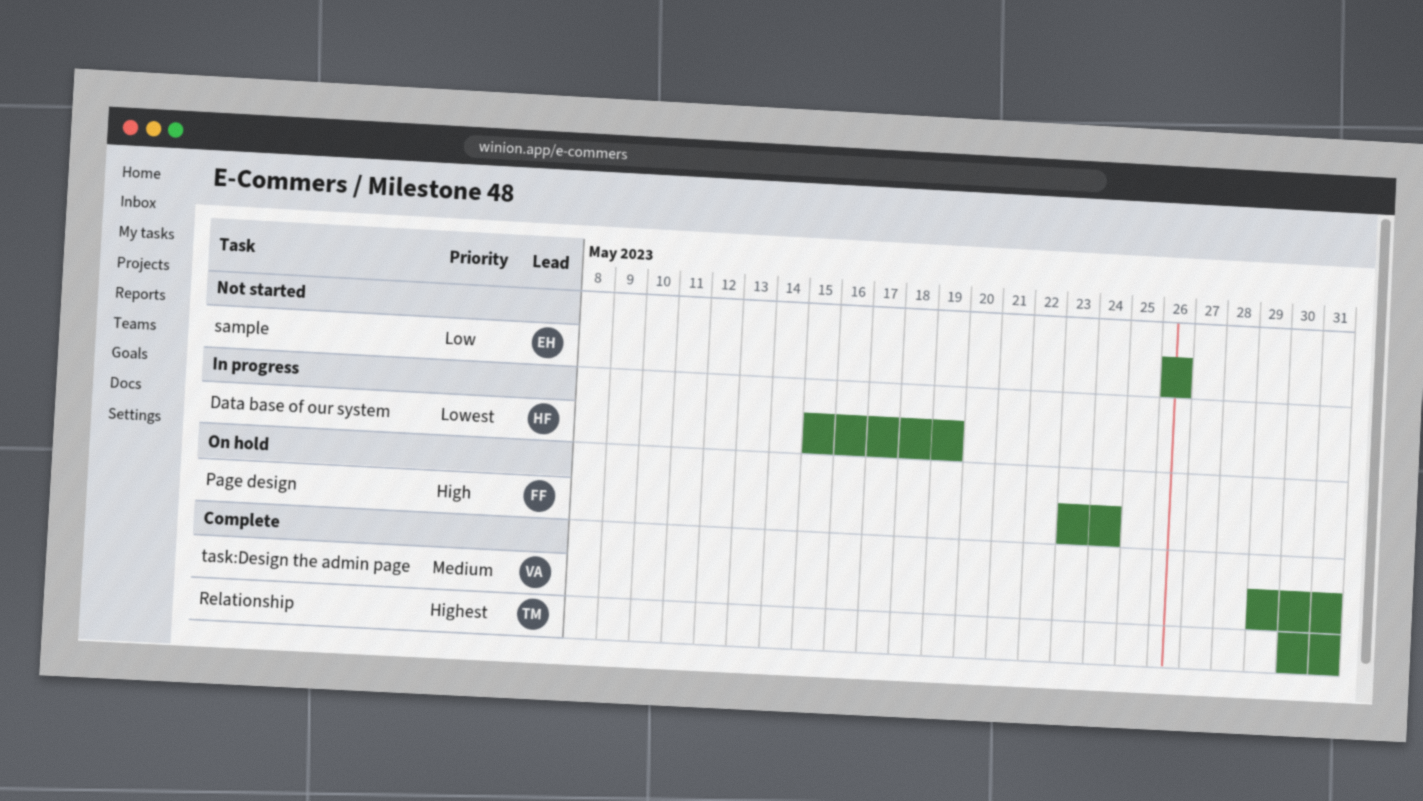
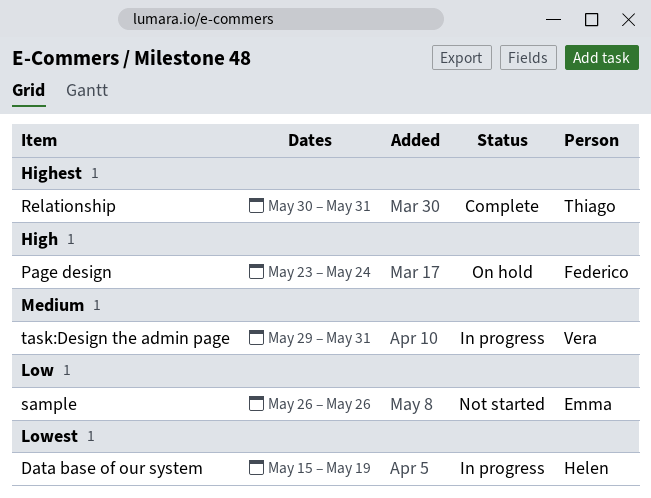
task:Design the admin page, status: Complete -> In progress

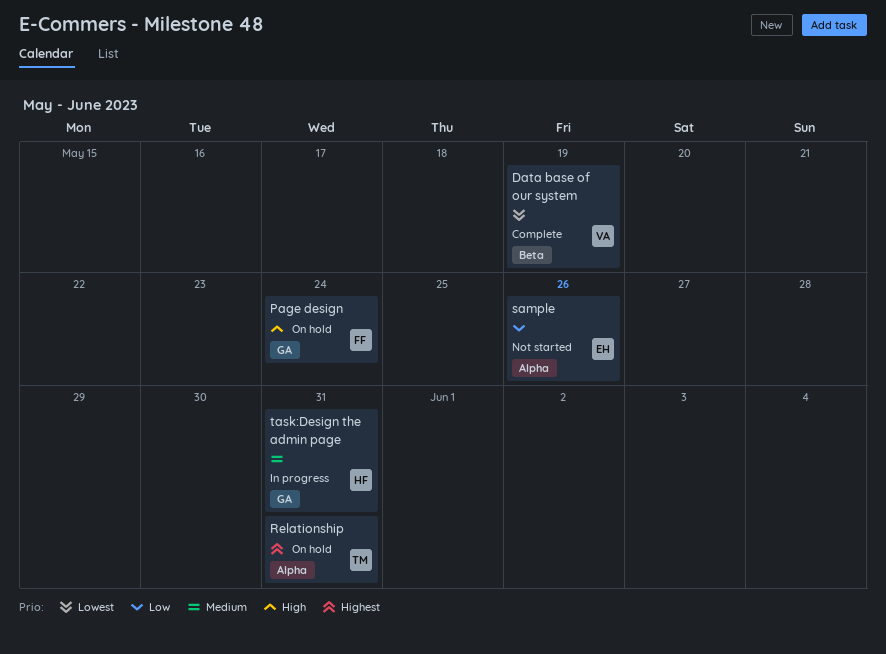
Data base of our system, status: In progress -> Complete
Data base of our system, owner: Helen -> Vera
Relationship, status: Complete -> On hold
task:Design the admin page, owner: Vera -> Helen

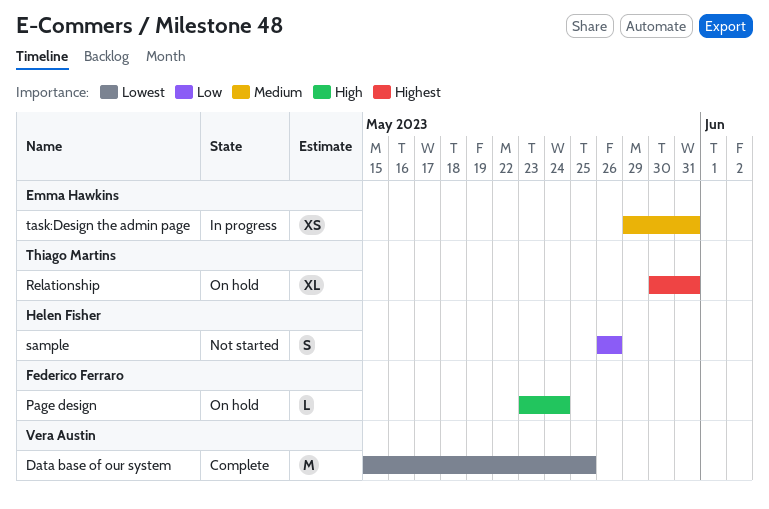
Data base of our system, due: May 19 -> May 25
sample, owner: Emma Hawkins -> Helen Fisher
task:Design the admin page, owner: Helen Fisher -> Emma Hawkins

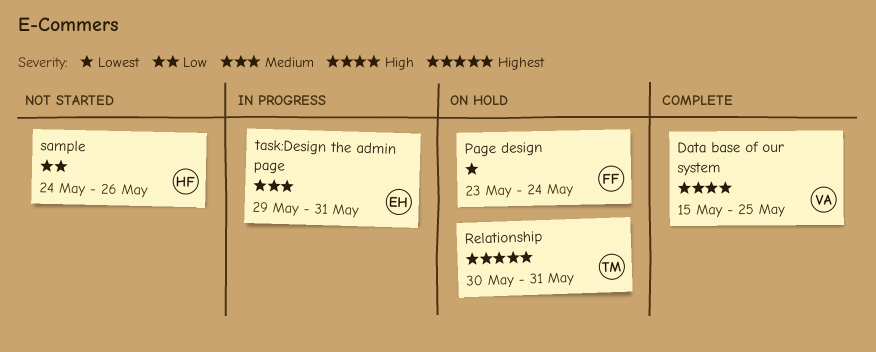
Data base of our system, priority: Lowest -> High
Page design, priority: High -> Lowest
sample, start: May 26 -> May 24

